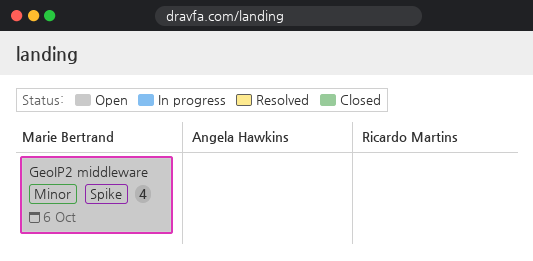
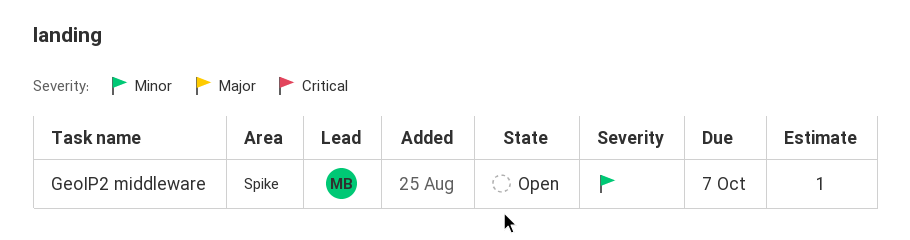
GeoIP2 middleware, estimate: 4 -> 1
GeoIP2 middleware, due: Oct 6 -> Oct 7

